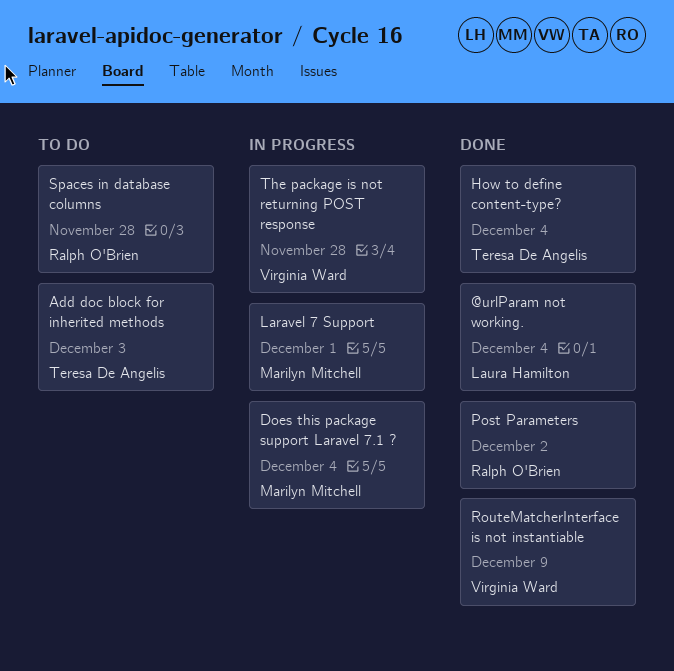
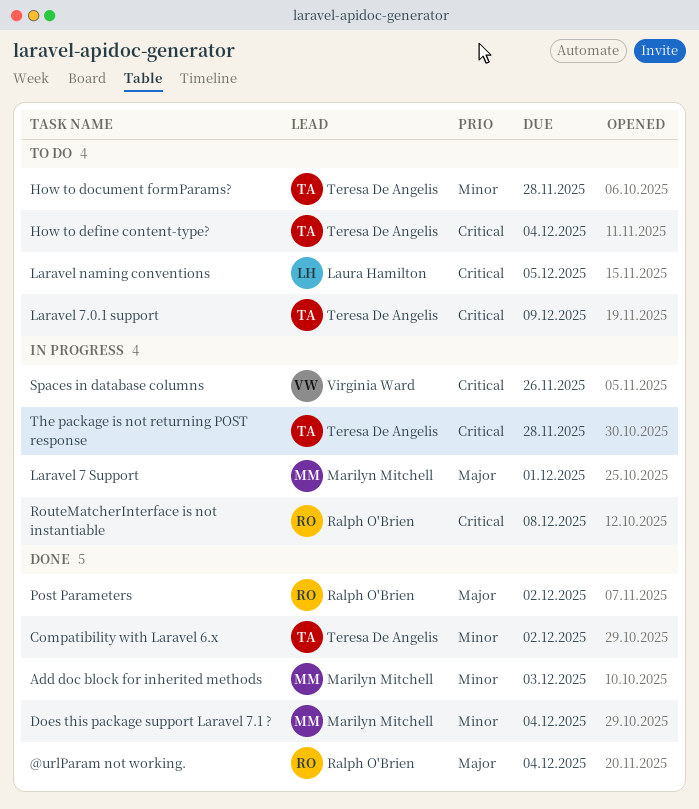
@urlParam not working., owner: Laura Hamilton -> Ralph O'Brien
Add doc block for inherited methods, status: To do -> Done
Add doc block for inherited methods, owner: Teresa De Angelis -> Marilyn Mitchell
Compatibility with Laravel 6.x: none -> present
Does this package support Laravel 7.1 ?, status: In progress -> Done
How to define content-type?, status: Done -> To do
How to document formParams?: none -> present
Laravel 7.0.1 support: none -> present
Laravel naming conventions: none -> present
RouteMatcherInterface is not instantiable, status: Done -> In progress
RouteMatcherInterface is not instantiable, owner: Virginia Ward -> Ralph O'Brien
RouteMatcherInterface is not instantiable, due: Dec 9 -> Dec 8
Spaces in database columns, status: To do -> In progress
Spaces in database columns, owner: Ralph O'Brien -> Virginia Ward
Spaces in database columns, due: Nov 28 -> Nov 26
The package is not returning POST response, owner: Virginia Ward -> Teresa De Angelis

